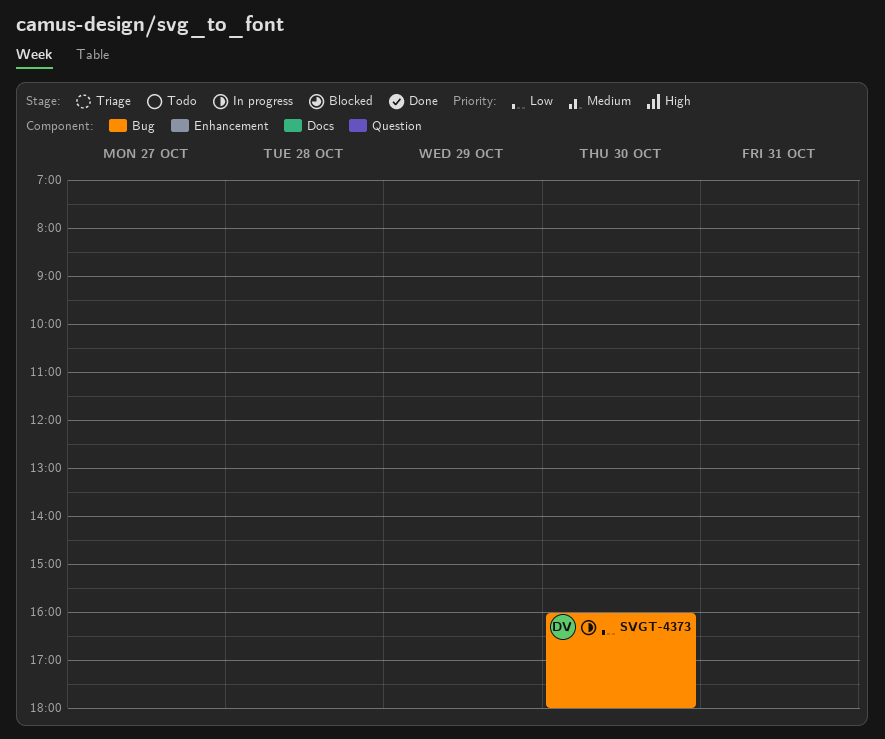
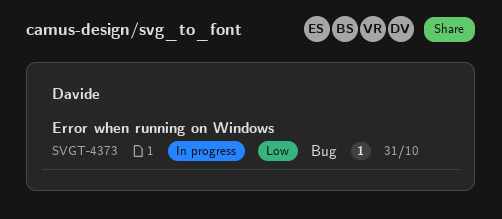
SVGT-4373, day: Oct 30 -> Oct 31

